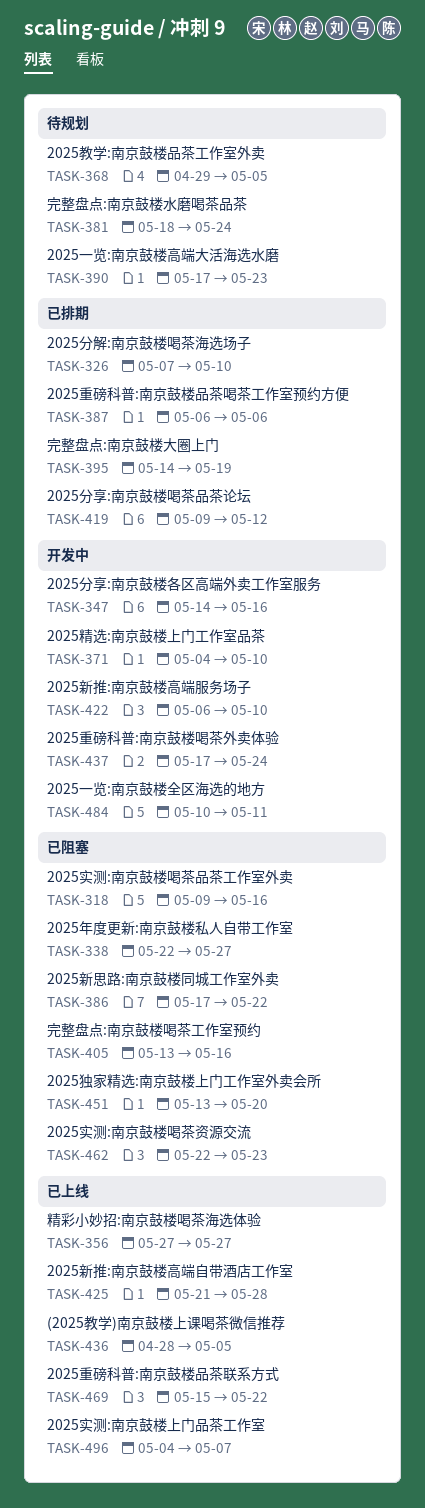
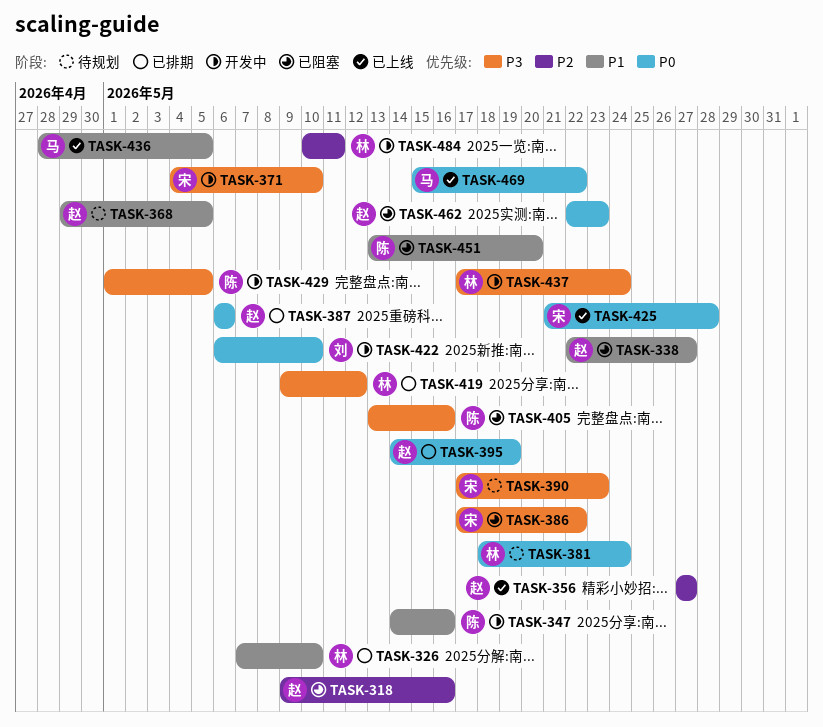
TASK-429: none -> present
TASK-496: present -> none

